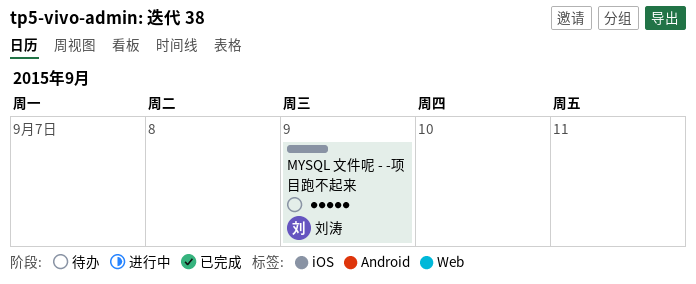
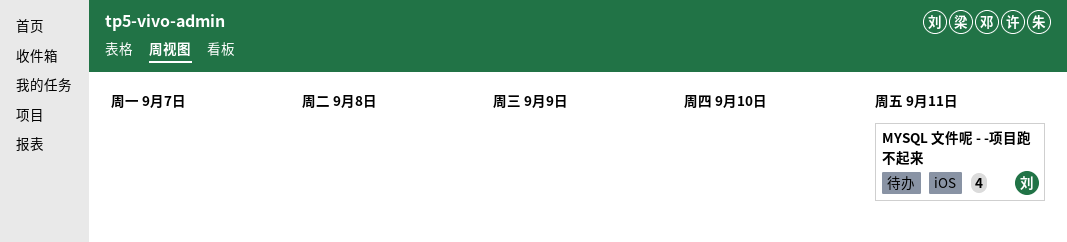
MYSQL 文件呢 - -项目跑不起来, estimate: 5 -> 4
MYSQL 文件呢 - -项目跑不起来, due: Sep 9 -> Sep 11

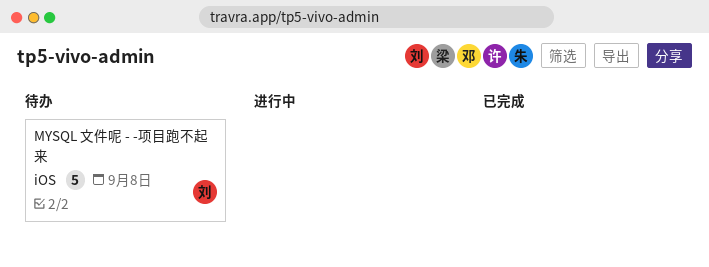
MYSQL 文件呢 - -项目跑不起来, estimate: 4 -> 5
MYSQL 文件呢 - -项目跑不起来, due: Sep 11 -> Sep 8

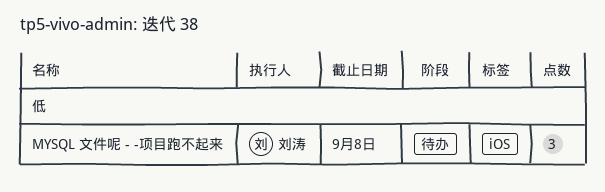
MYSQL 文件呢 - -项目跑不起来, estimate: 5 -> 3

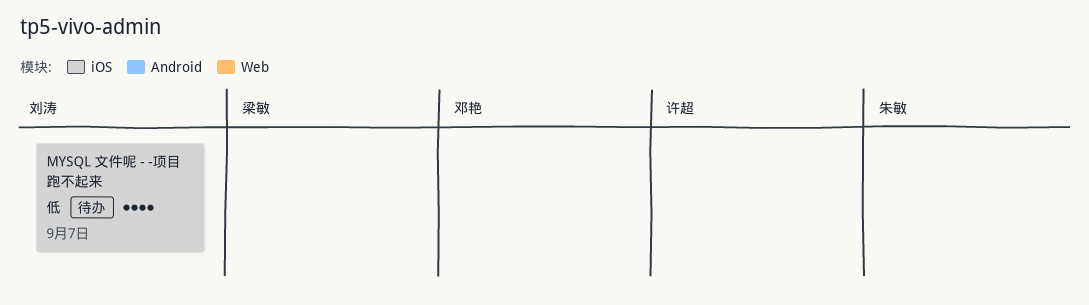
MYSQL 文件呢 - -项目跑不起来, estimate: 3 -> 4
MYSQL 文件呢 - -项目跑不起来, due: Sep 8 -> Sep 7

